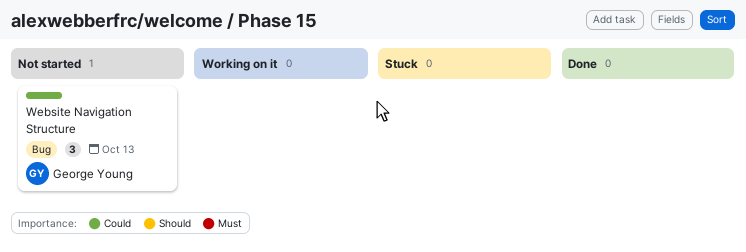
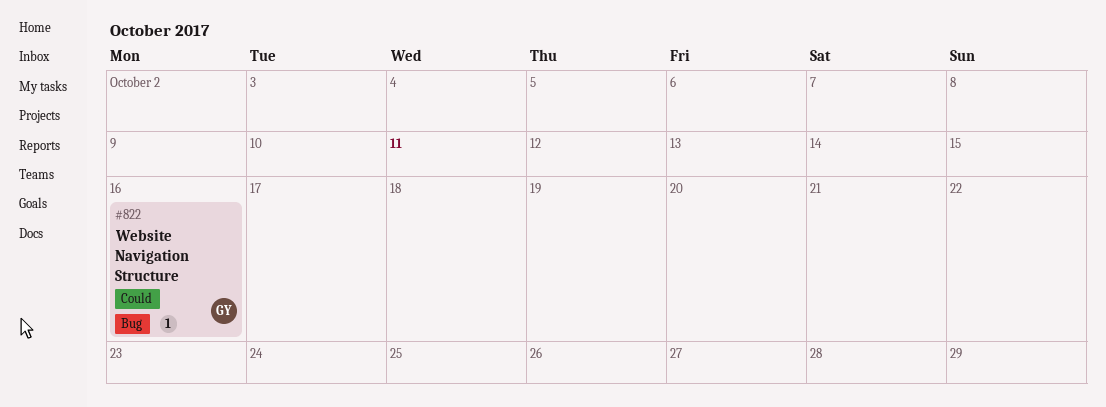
Website Navigation Structure, estimate: 3 -> 1
Website Navigation Structure, due: Oct 13 -> Oct 16

